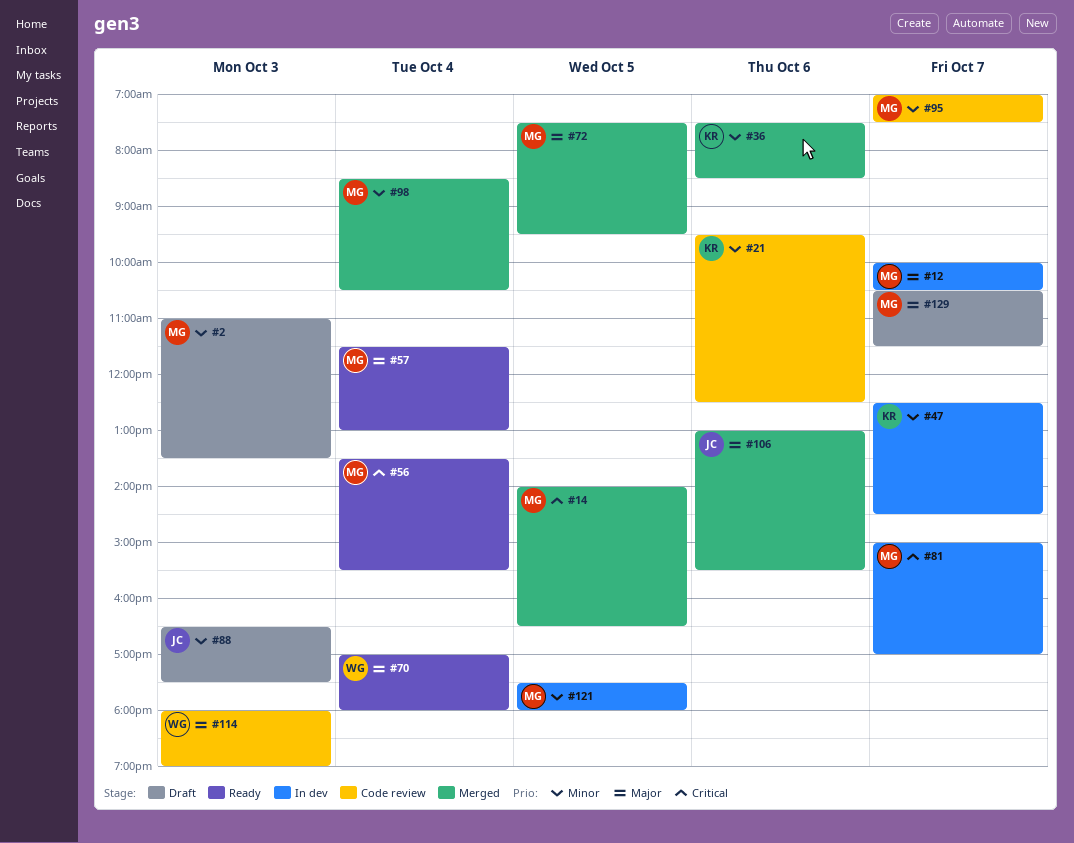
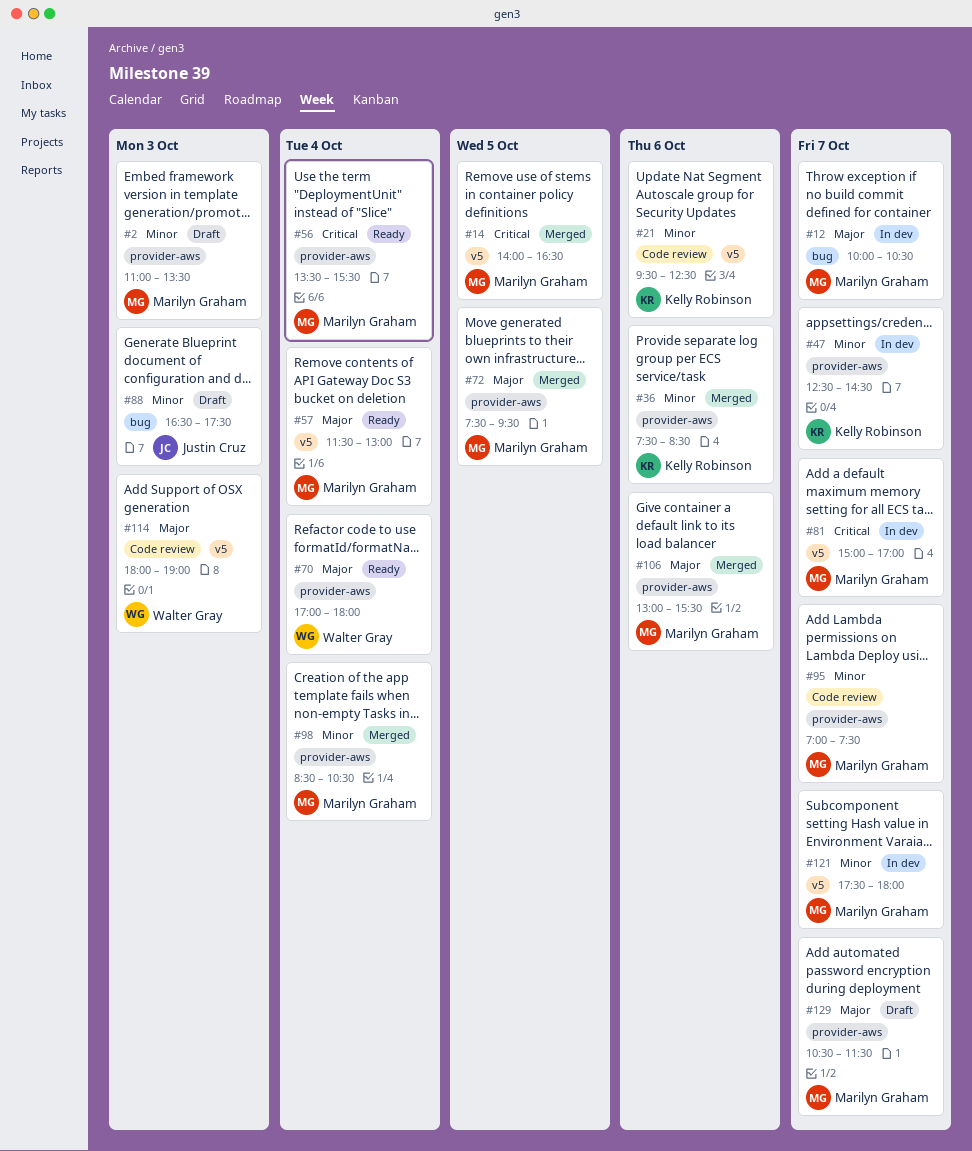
#106, owner: Justin Cruz -> Marilyn Graham
#121, day: Oct 5 -> Oct 7

